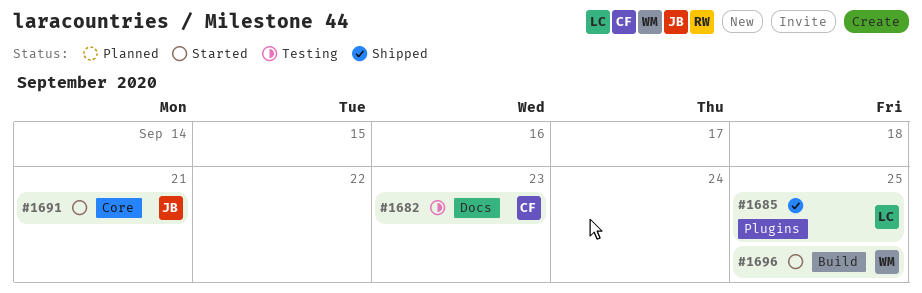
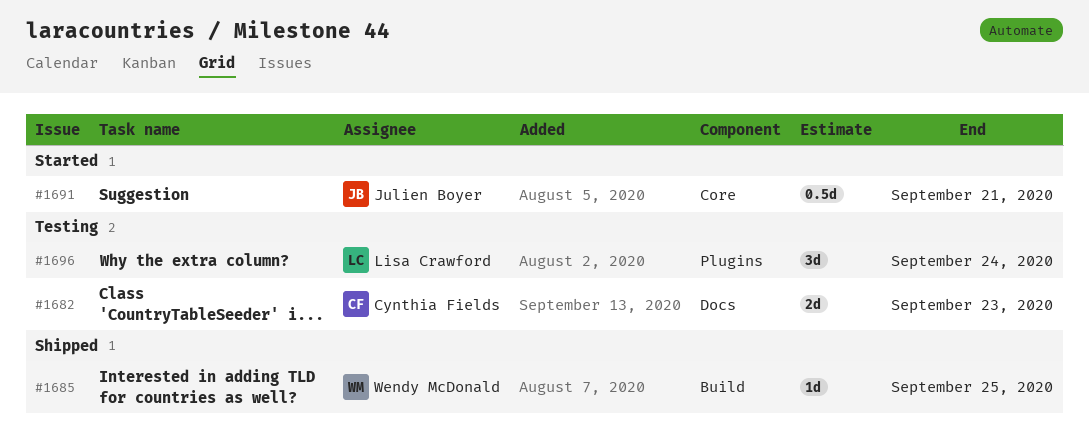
#1685, owner: Lisa Crawford -> Wendy McDonald
#1685, label: Plugins -> Build
#1696, status: Started -> Testing
#1696, owner: Wendy McDonald -> Lisa Crawford
#1696, label: Build -> Plugins
#1696, due: Sep 25 -> Sep 24

